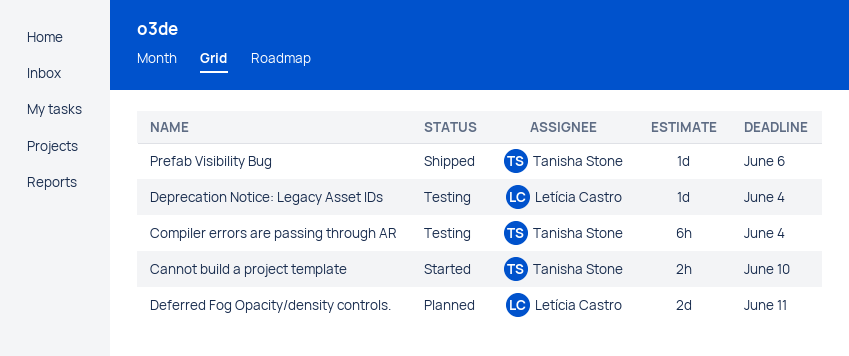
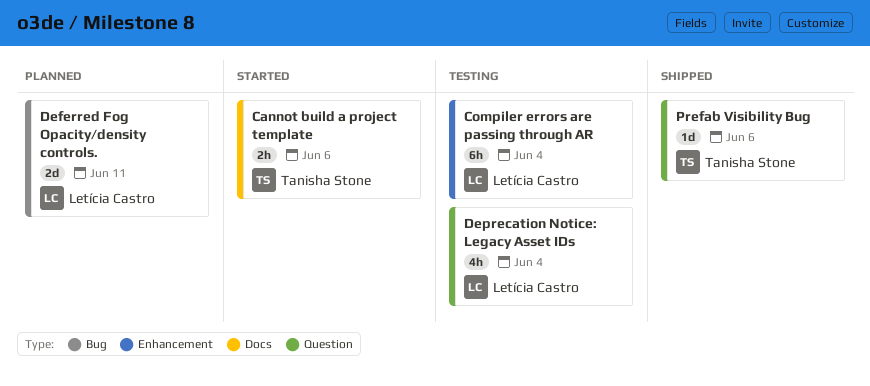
Cannot build a project template, due: Jun 10 -> Jun 6
Compiler errors are passing through AR, owner: Tanisha Stone -> Letícia Castro
Deprecation Notice: Legacy Asset IDs, estimate: 1d -> 4h

